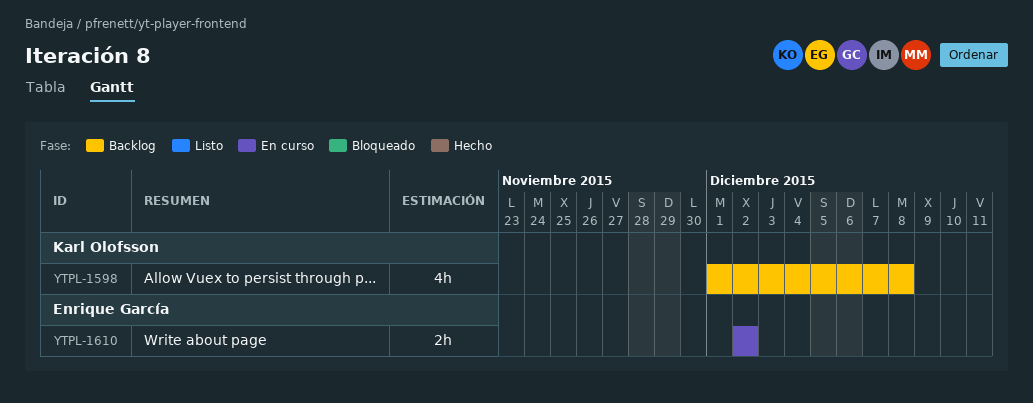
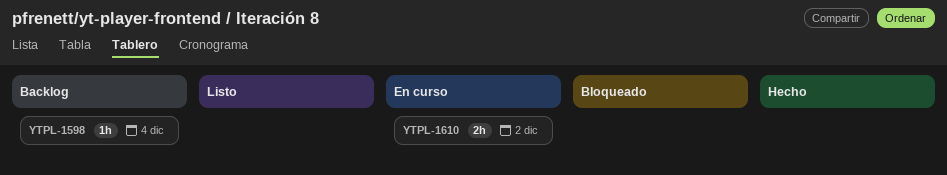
YTPL-1598, estimate: 4h -> 1h
YTPL-1598, due: Dec 8 -> Dec 4

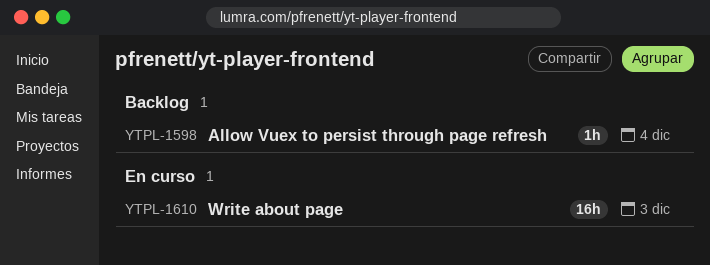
YTPL-1610, estimate: 2h -> 16h
YTPL-1610, due: Dec 2 -> Dec 3

